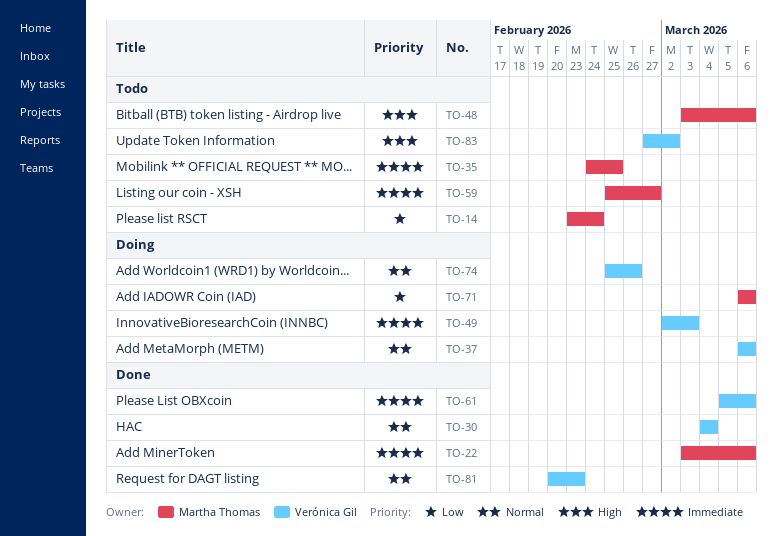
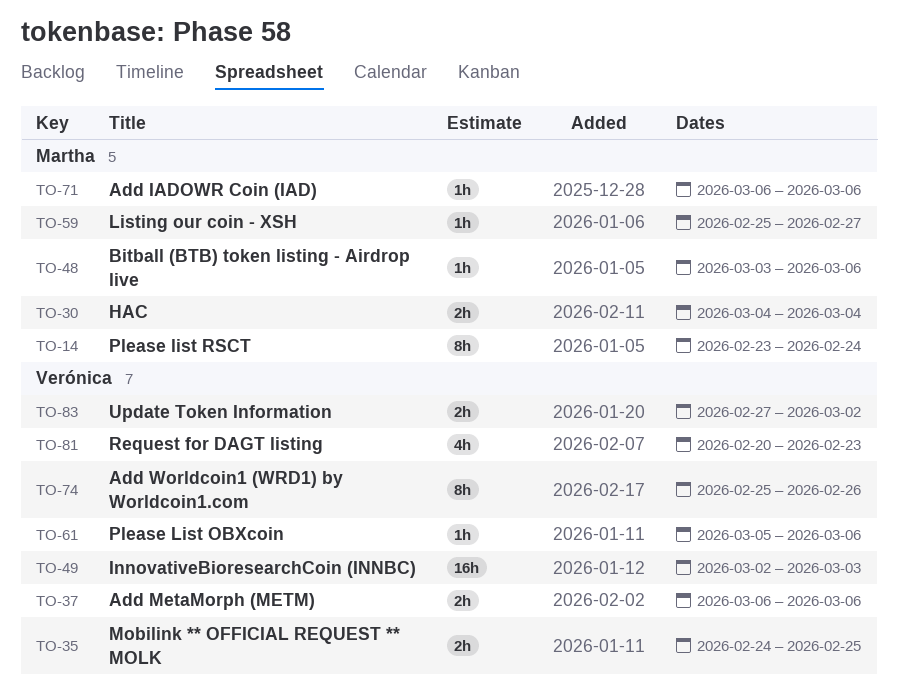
TO-22: present -> none
TO-30, owner: Verónica Gil -> Martha Thomas
TO-35, owner: Martha Thomas -> Verónica Gil

